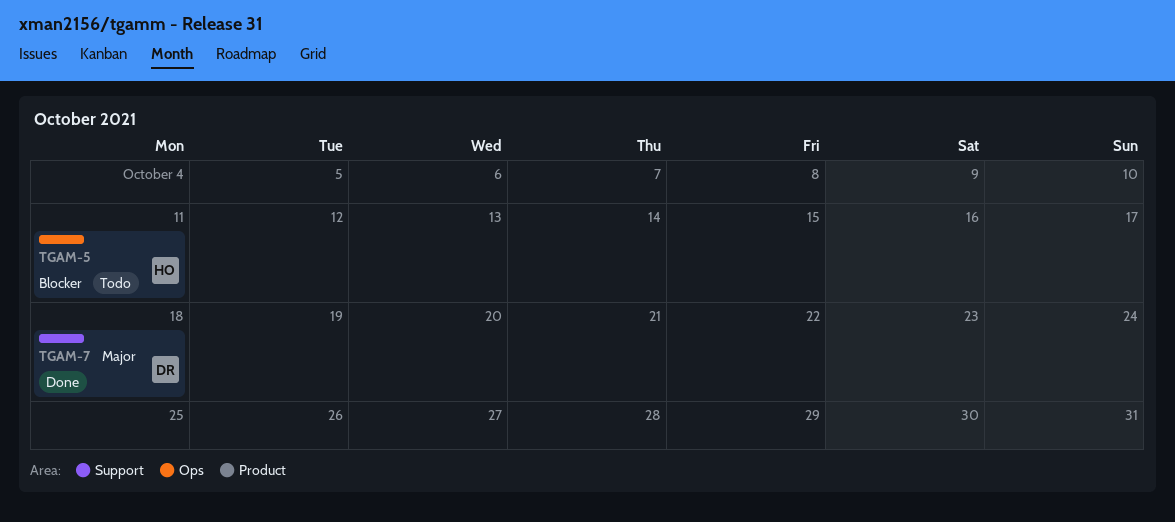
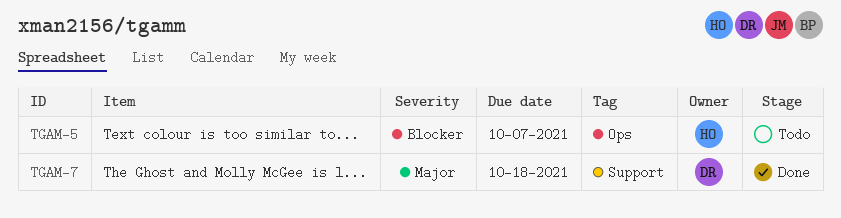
TGAM-5, due: Oct 11 -> Oct 7

